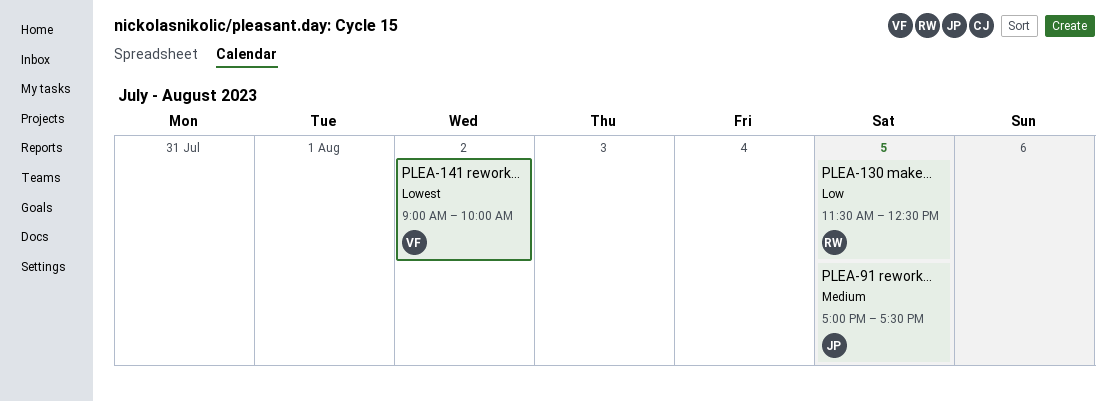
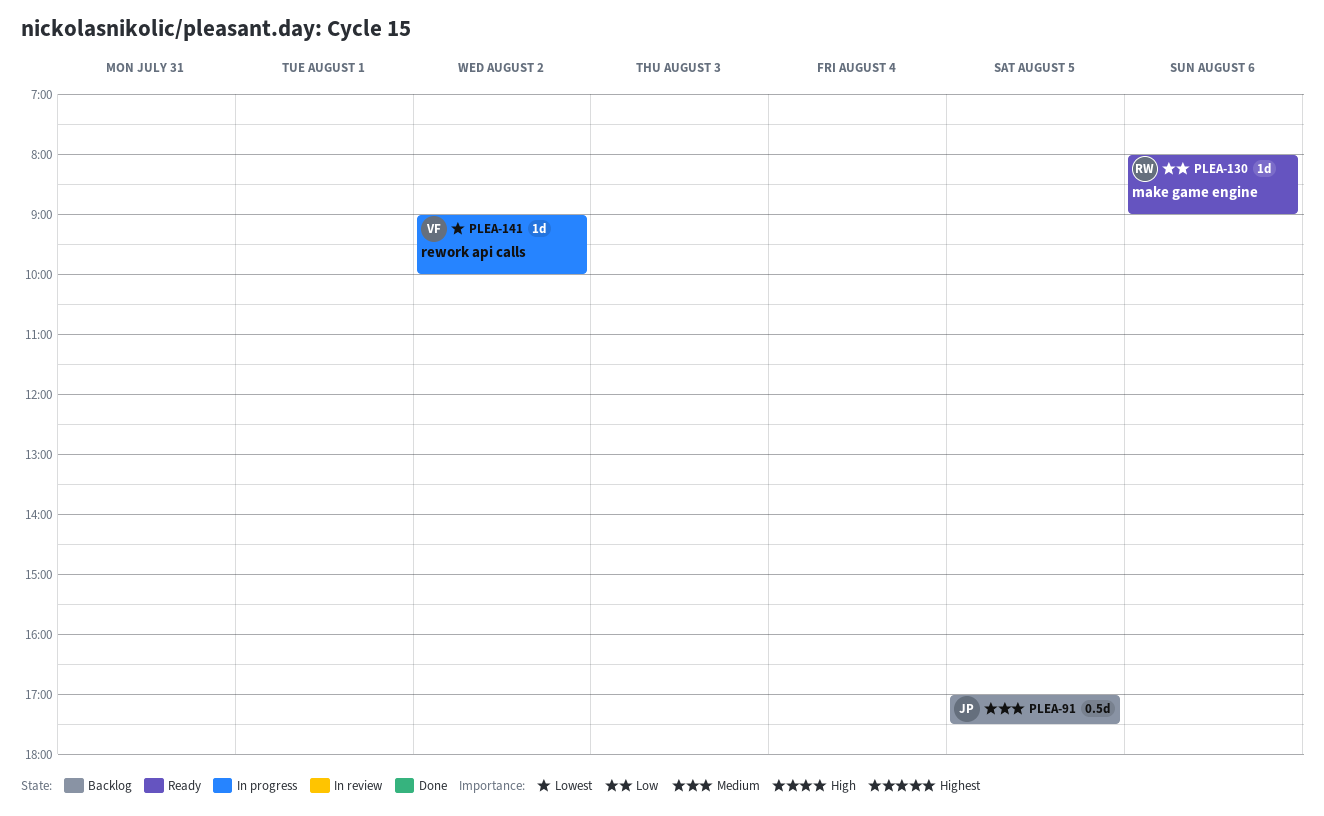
PLEA-130, day: Aug 5 -> Aug 6
PLEA-130, begins: 11:30 -> 08:00
PLEA-130, ends: 12:30 -> 09:00

